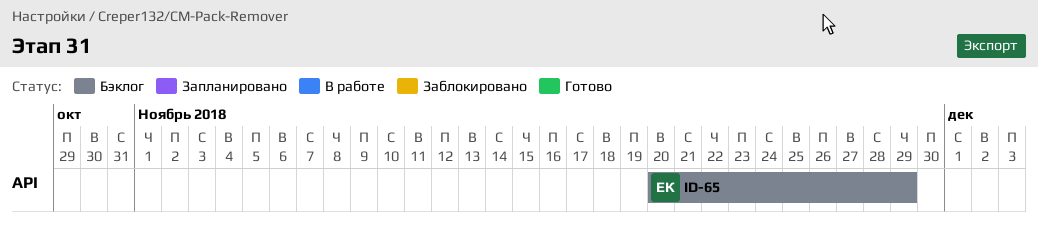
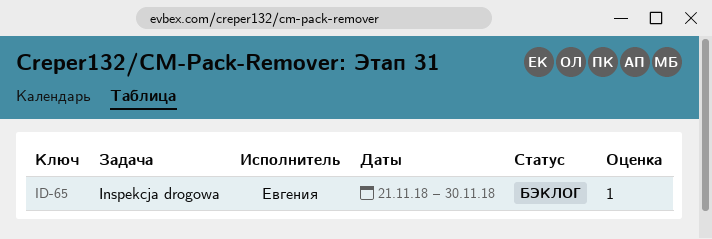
ID-65, start: Nov 20 -> Nov 21
ID-65, due: Nov 29 -> Nov 30

